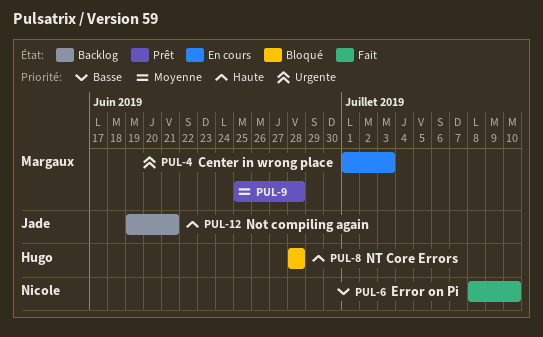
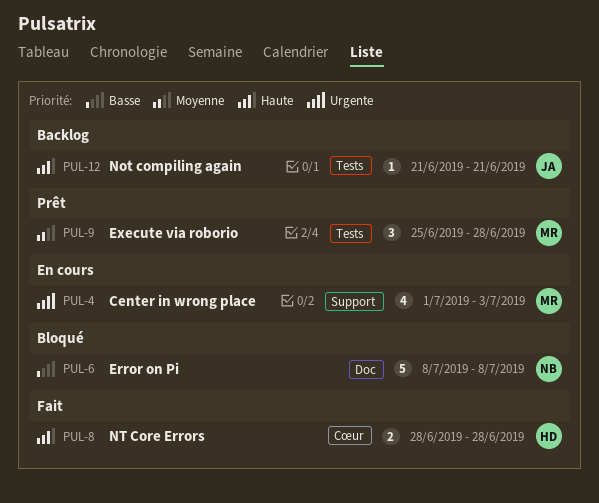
PUL-6, status: Fait -> Bloqué
PUL-6, due: Jul 10 -> Jul 8
PUL-8, status: Bloqué -> Fait
PUL-12, start: Jun 19 -> Jun 21

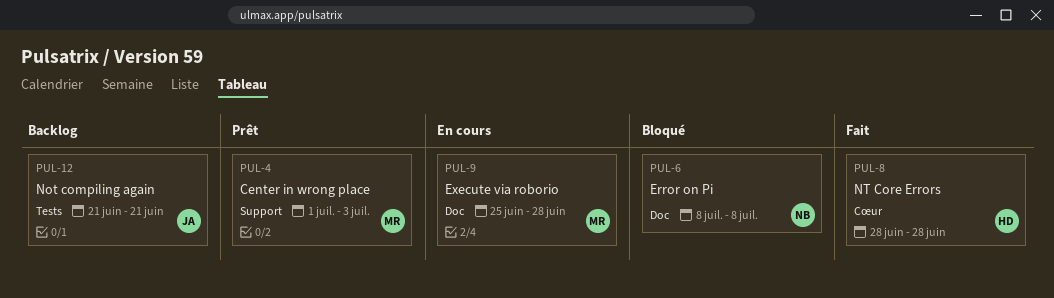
PUL-4, status: En cours -> Prêt
PUL-9, status: Prêt -> En cours
PUL-9, label: Tests -> Doc

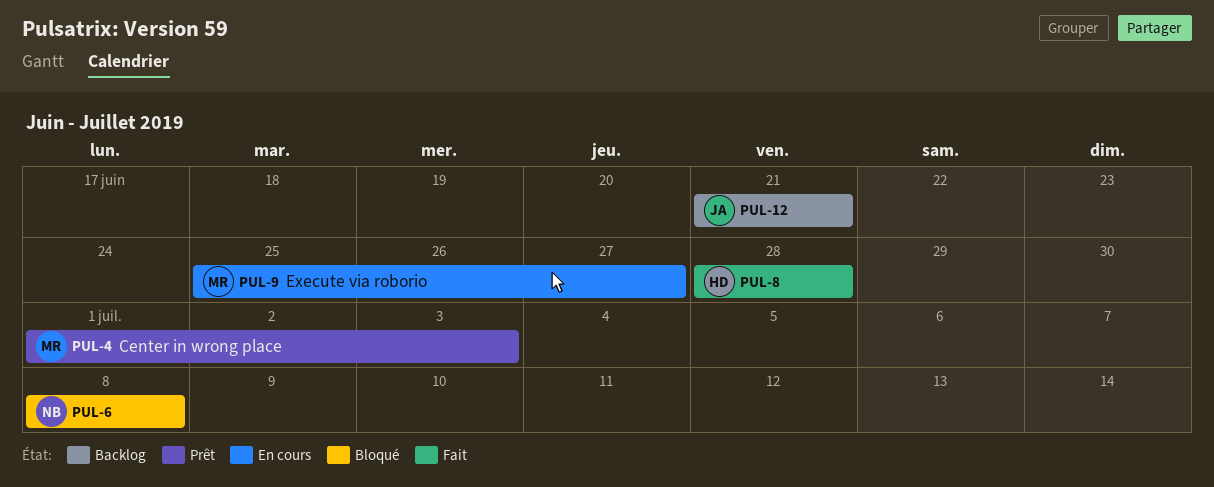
PUL-9, due: Jun 28 -> Jun 27

